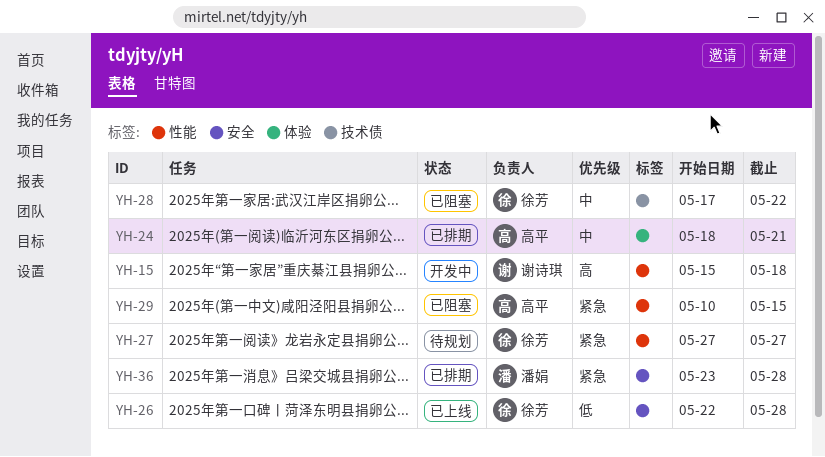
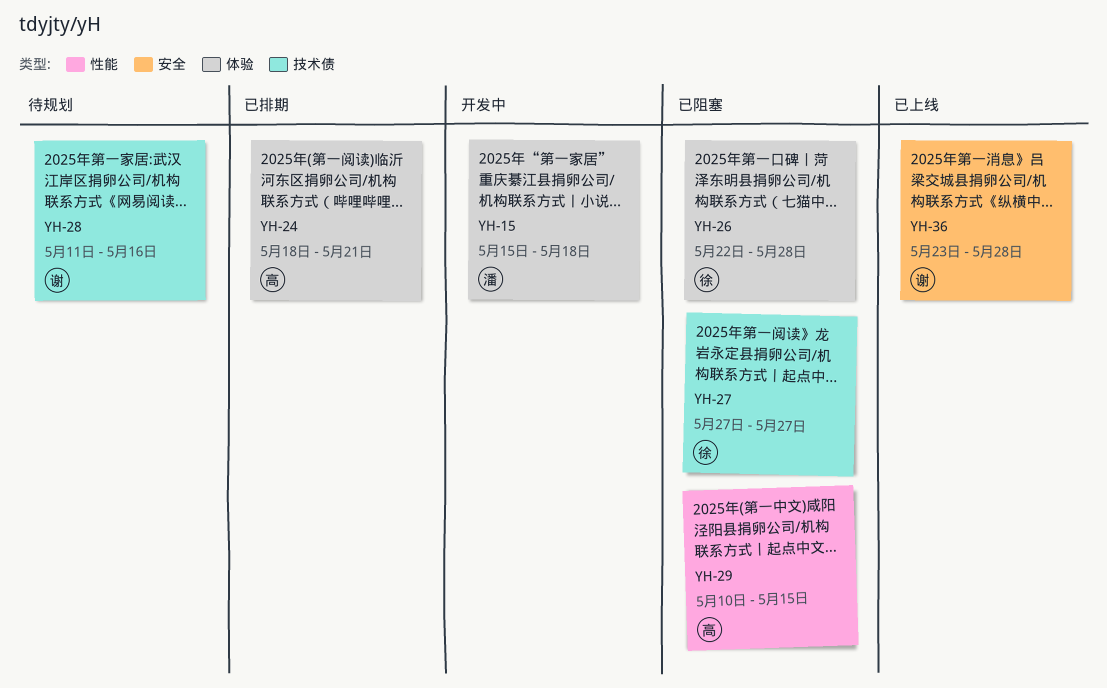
YH-15, owner: 谢诗琪 -> 潘娟
YH-15, label: 性能 -> 体验
YH-26, status: 已上线 -> 已阻塞
YH-26, label: 安全 -> 体验
YH-27, status: 待规划 -> 已阻塞
YH-27, label: 性能 -> 技术债
YH-28, status: 已阻塞 -> 待规划
YH-28, owner: 徐芳 -> 谢诗琪
YH-28, start: May 17 -> May 11
YH-28, due: May 22 -> May 16
YH-36, status: 已排期 -> 已上线
YH-36, owner: 潘娟 -> 谢诗琪

